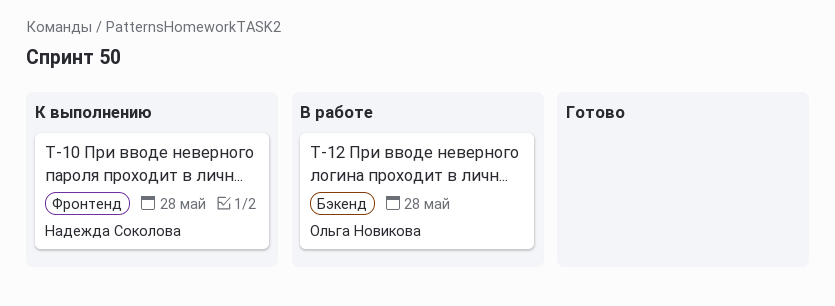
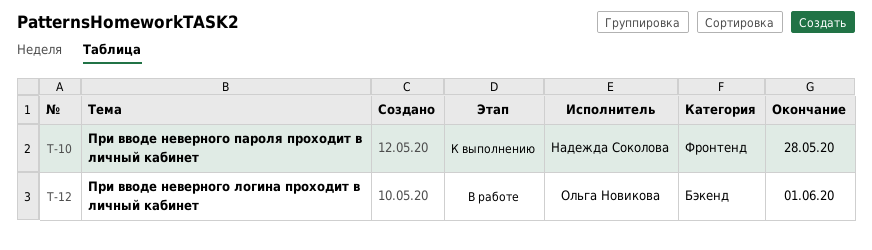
T-12, due: May 28 -> Jun 1

